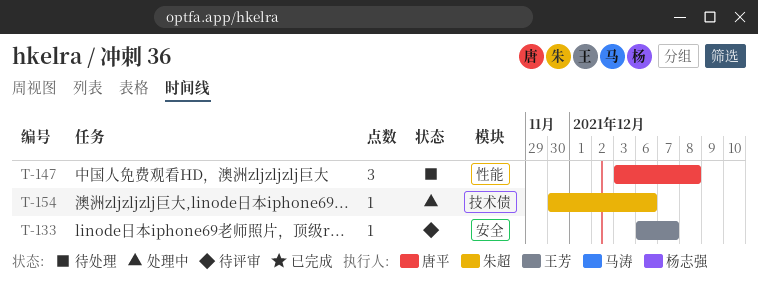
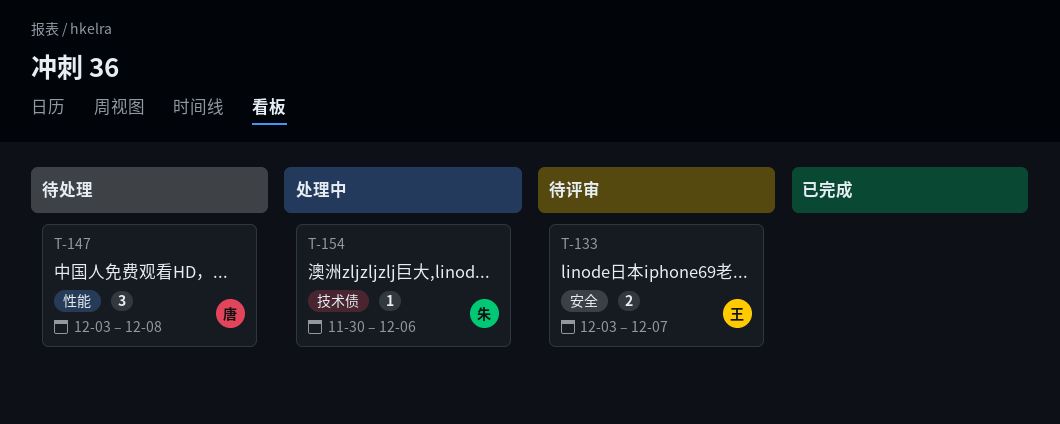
T-133, estimate: 1 -> 2
T-133, start: Dec 6 -> Dec 3

